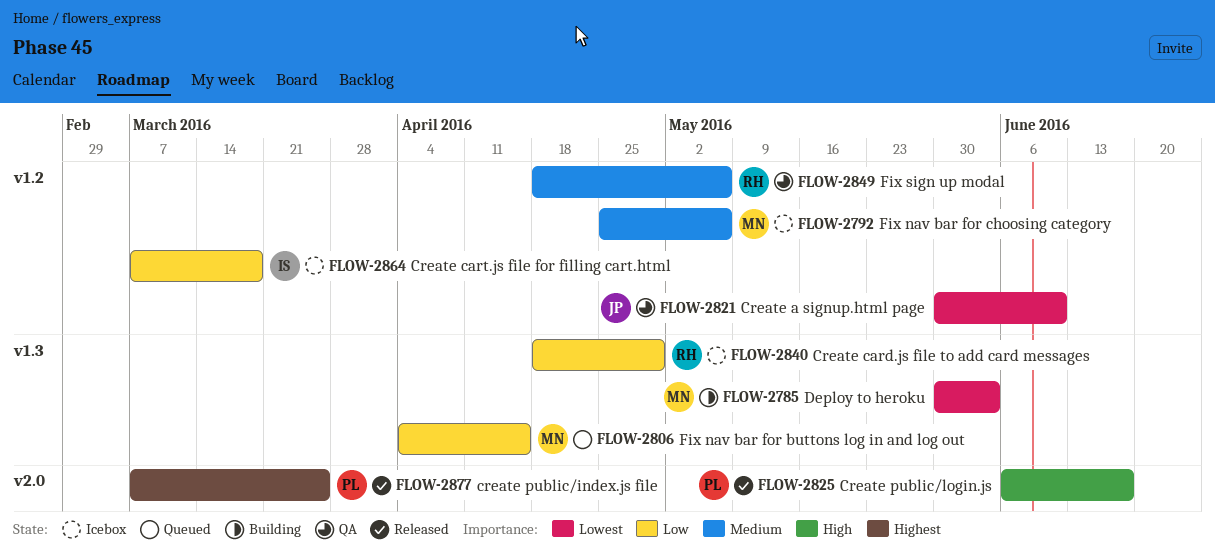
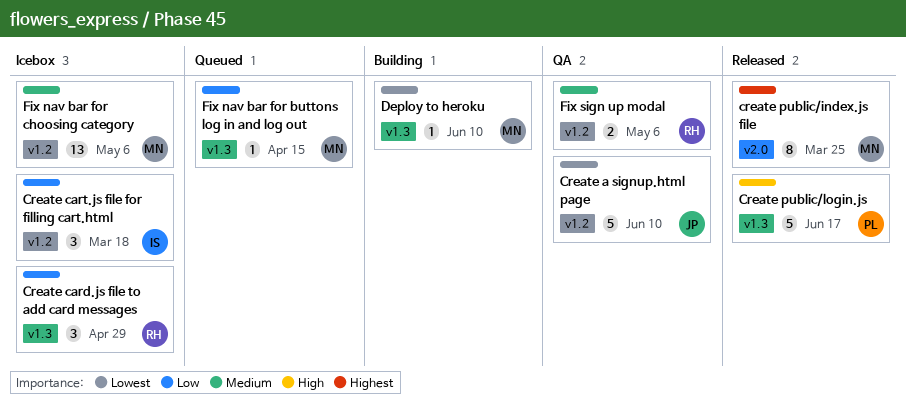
create public/index.js file, owner: PL -> MN
Create public/login.js, label: v2.0 -> v1.3
Deploy to heroku, due: Jun 3 -> Jun 10

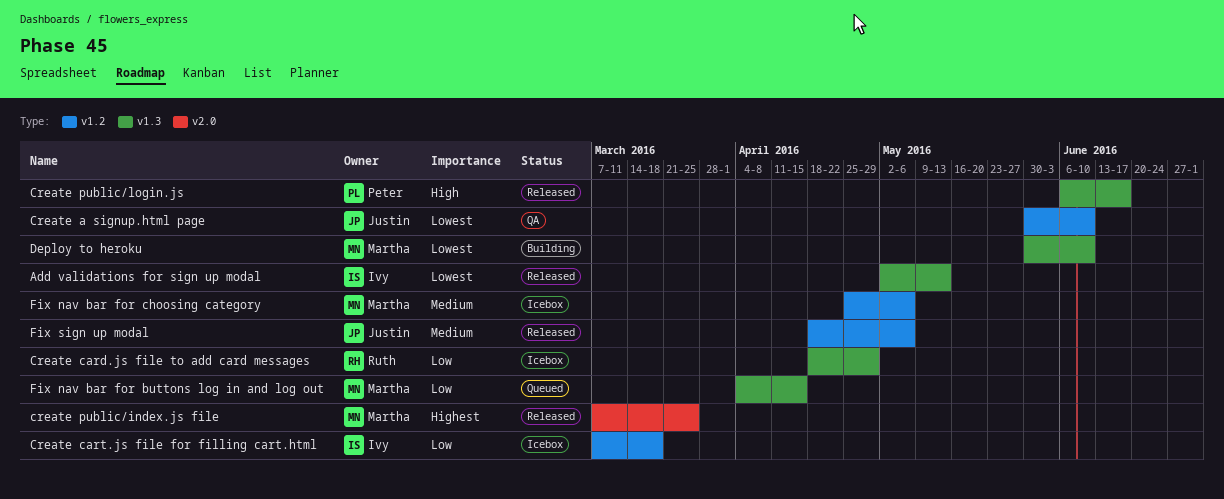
Add validations for sign up modal: none -> present
Fix sign up modal, status: QA -> Released
Fix sign up modal, owner: Ruth -> Justin

